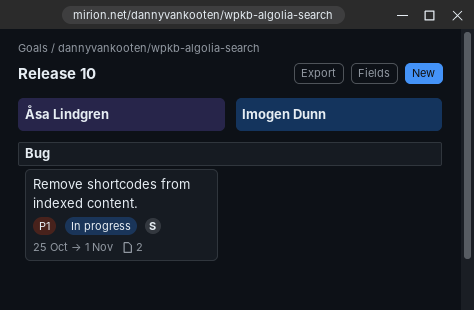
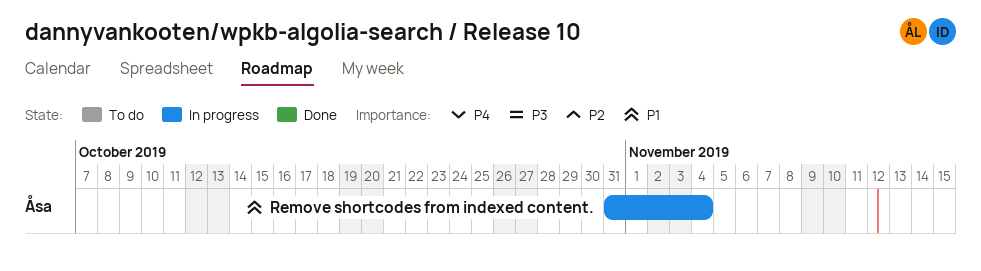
Remove shortcodes from indexed content., start: Oct 25 -> Oct 31
Remove shortcodes from indexed content., due: Nov 1 -> Nov 4

